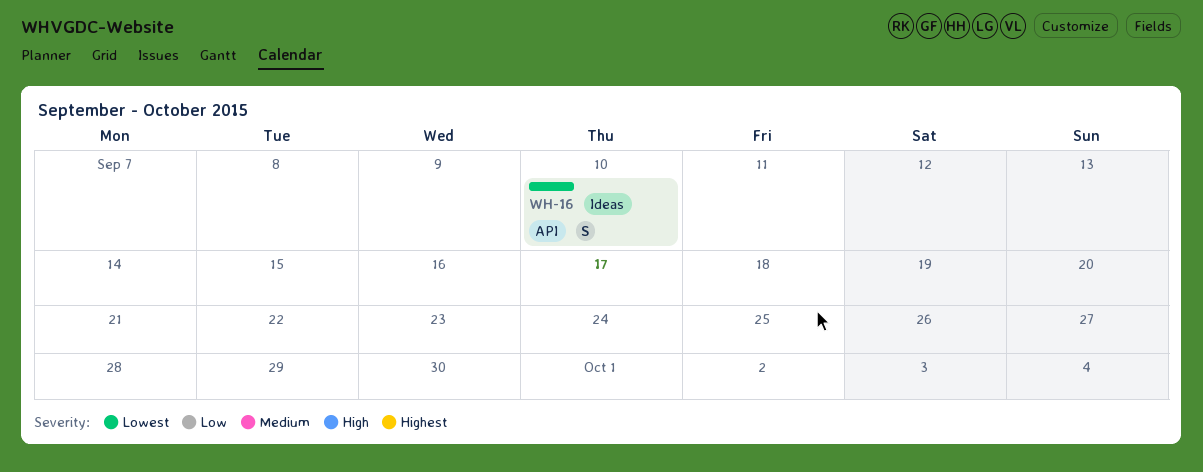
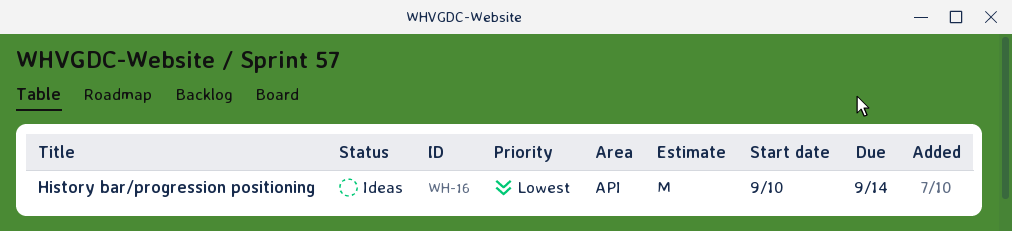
WH-16, estimate: S -> M
WH-16, due: Sep 10 -> Sep 14

